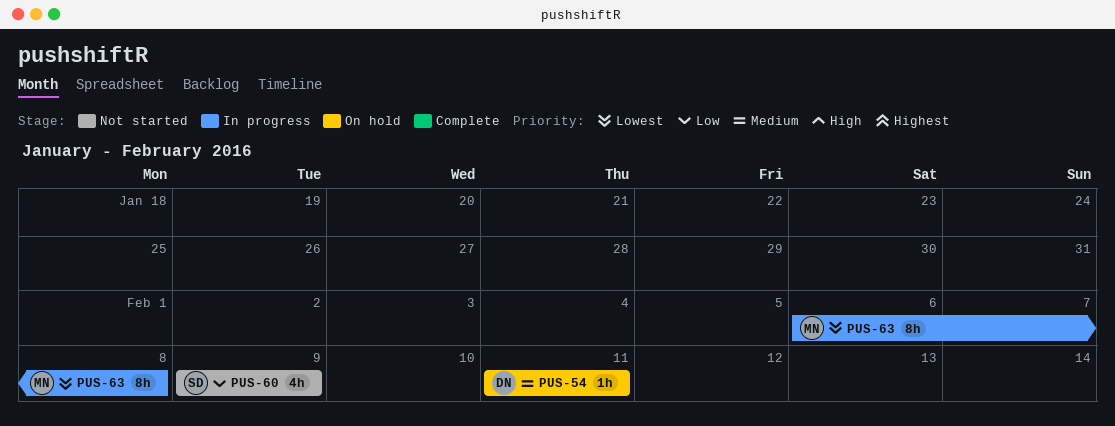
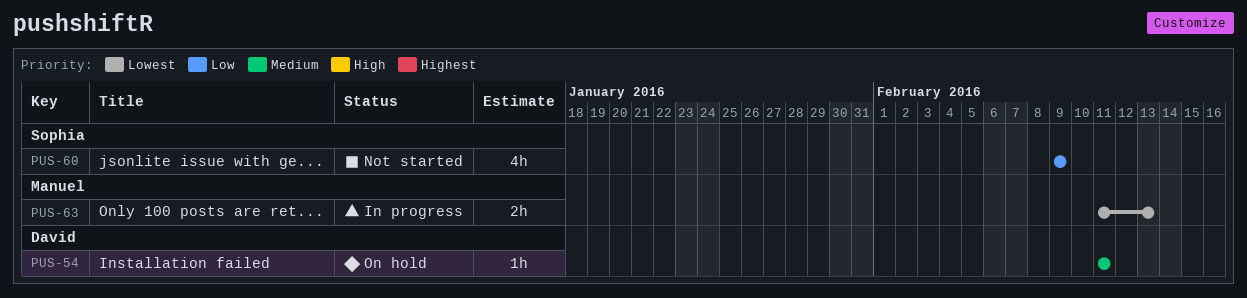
PUS-63, estimate: 8h -> 2h
PUS-63, start: Feb 6 -> Feb 11
PUS-63, due: Feb 8 -> Feb 13

